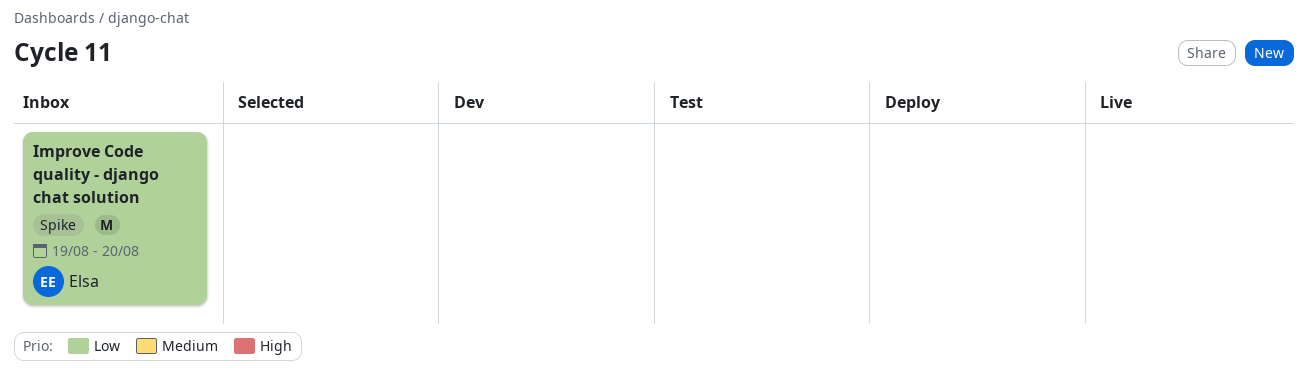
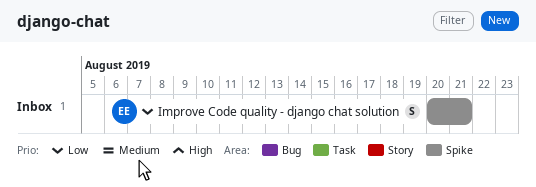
Improve Code quality - django chat solution, estimate: M -> S
Improve Code quality - django chat solution, start: Aug 19 -> Aug 20
Improve Code quality - django chat solution, due: Aug 20 -> Aug 21

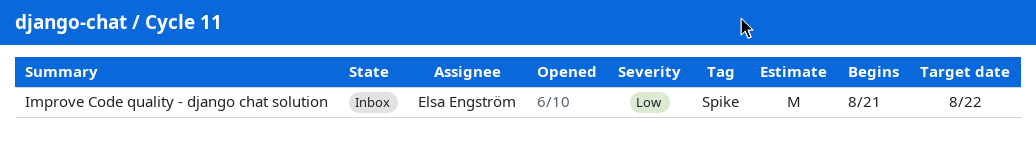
Improve Code quality - django chat solution, estimate: S -> M
Improve Code quality - django chat solution, start: Aug 20 -> Aug 21
Improve Code quality - django chat solution, due: Aug 21 -> Aug 22

